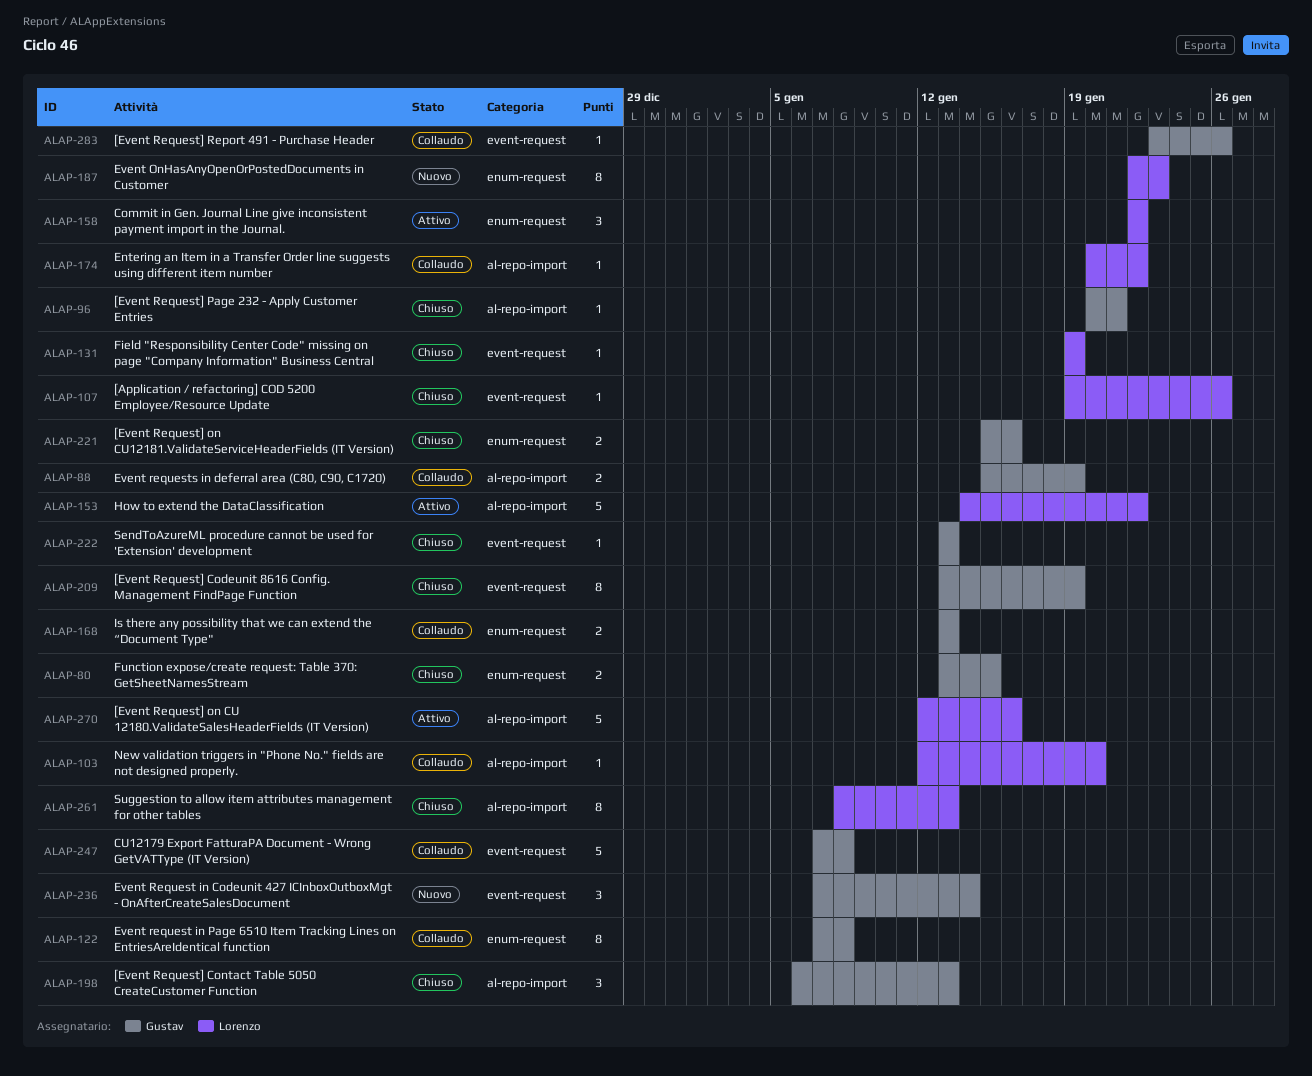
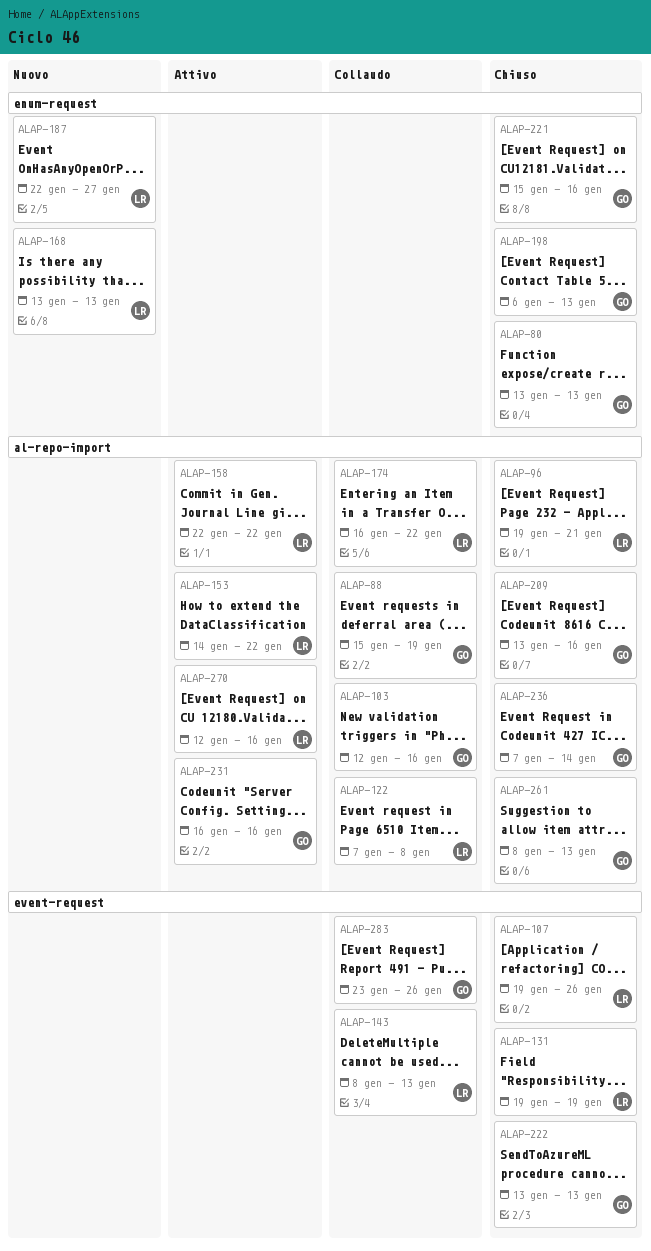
ALAP-80, due: Jan 15 -> Jan 13
ALAP-96, owner: Gustav -> Lorenzo
ALAP-96, start: Jan 20 -> Jan 19
ALAP-103, owner: Lorenzo -> Gustav
ALAP-103, due: Jan 20 -> Jan 16
ALAP-122, owner: Gustav -> Lorenzo
ALAP-122, label: enum-request -> al-repo-import
ALAP-143: none -> present
ALAP-158, label: enum-request -> al-repo-import
ALAP-168, status: Collaudo -> Nuovo
ALAP-168, owner: Gustav -> Lorenzo
ALAP-174, start: Jan 20 -> Jan 16
ALAP-187, due: Jan 23 -> Jan 27
ALAP-198, label: al-repo-import -> enum-request
ALAP-209, label: event-request -> al-repo-import
ALAP-209, due: Jan 19 -> Jan 16
ALAP-231: none -> present
ALAP-236, status: Nuovo -> Chiuso
ALAP-236, label: event-request -> al-repo-import
ALAP-247: present -> none
ALAP-261, owner: Lorenzo -> Gustav

